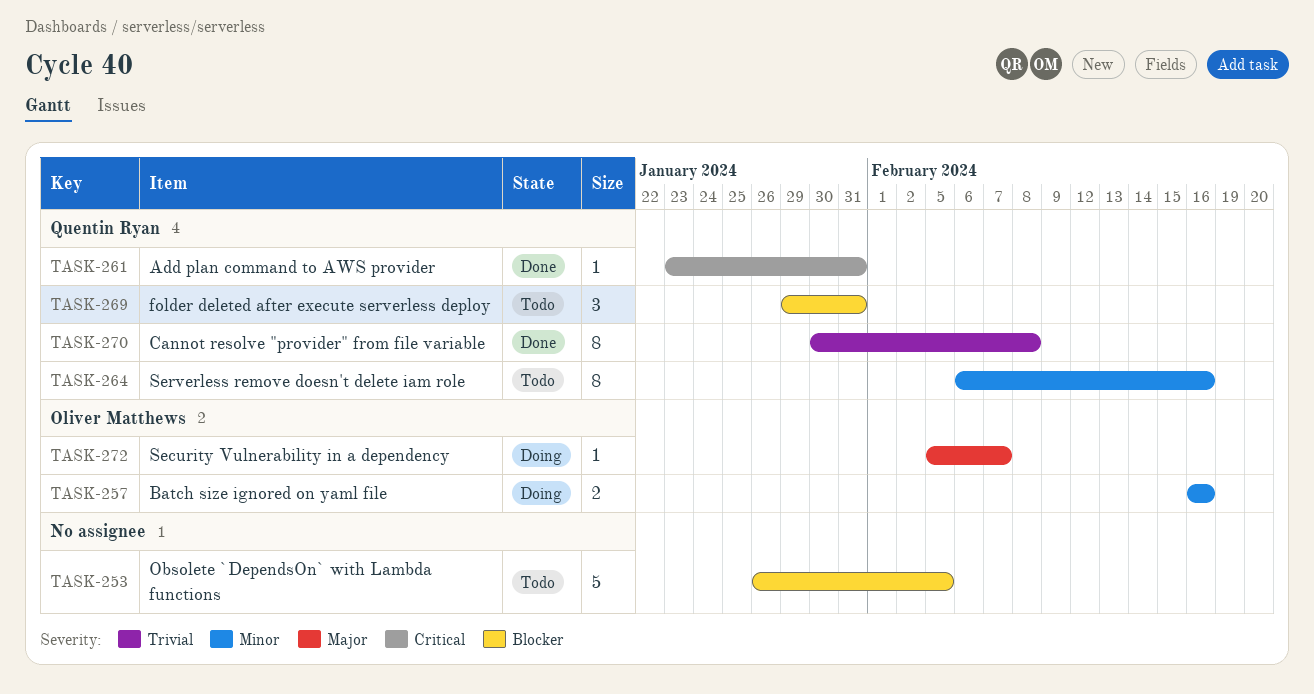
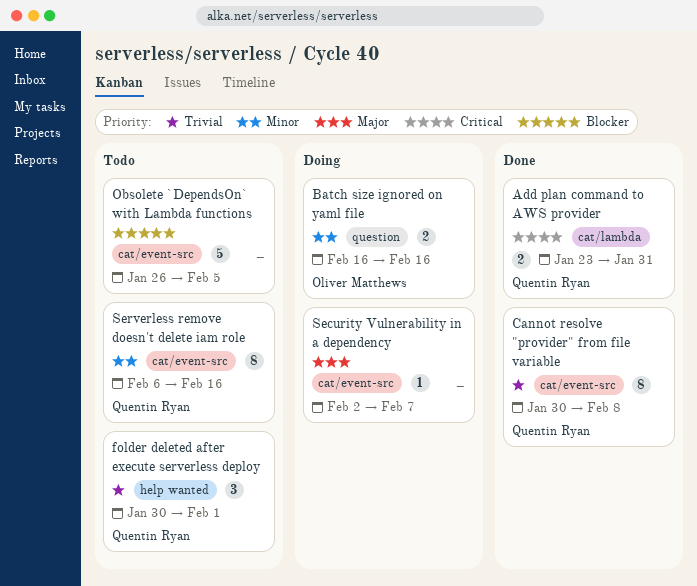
Add plan command to AWS provider, estimate: 1 -> 2
folder deleted after execute serverless deploy, priority: Blocker -> Trivial
folder deleted after execute serverless deploy, start: Jan 29 -> Jan 30
folder deleted after execute serverless deploy, due: Jan 31 -> Feb 1
Security Vulnerability in a dependency, owner: Oliver Matthews -> none
Security Vulnerability in a dependency, start: Feb 5 -> Feb 2

